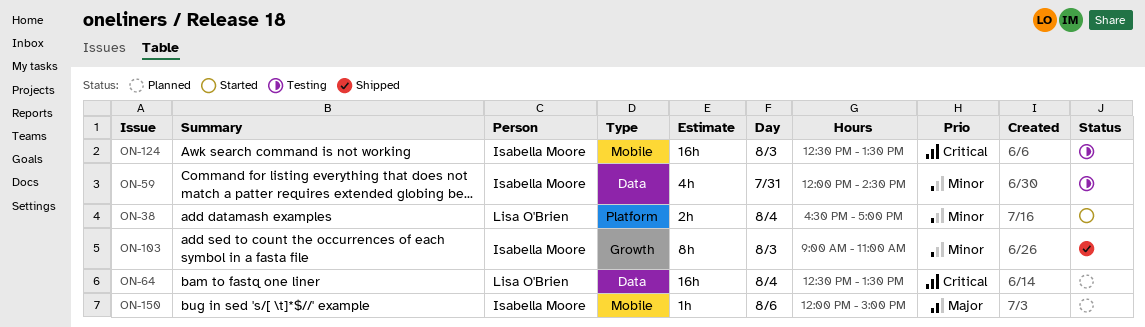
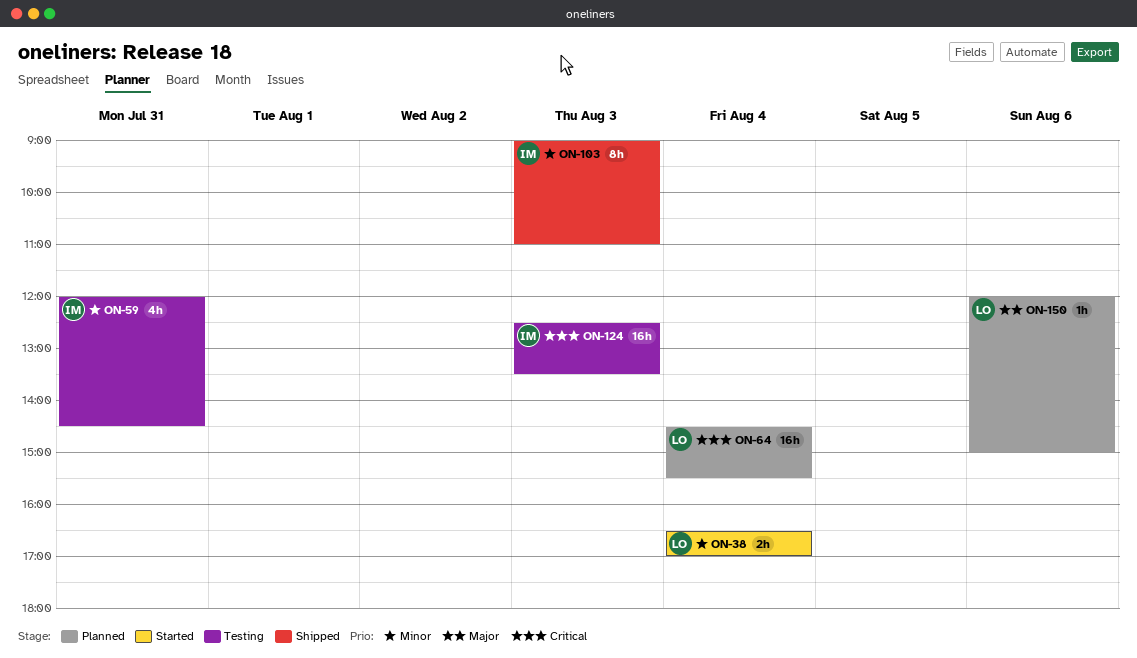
ON-64, begins: 12:30 -> 14:30
ON-64, ends: 13:30 -> 15:30
ON-150, owner: Isabella Moore -> Lisa O'Brien

